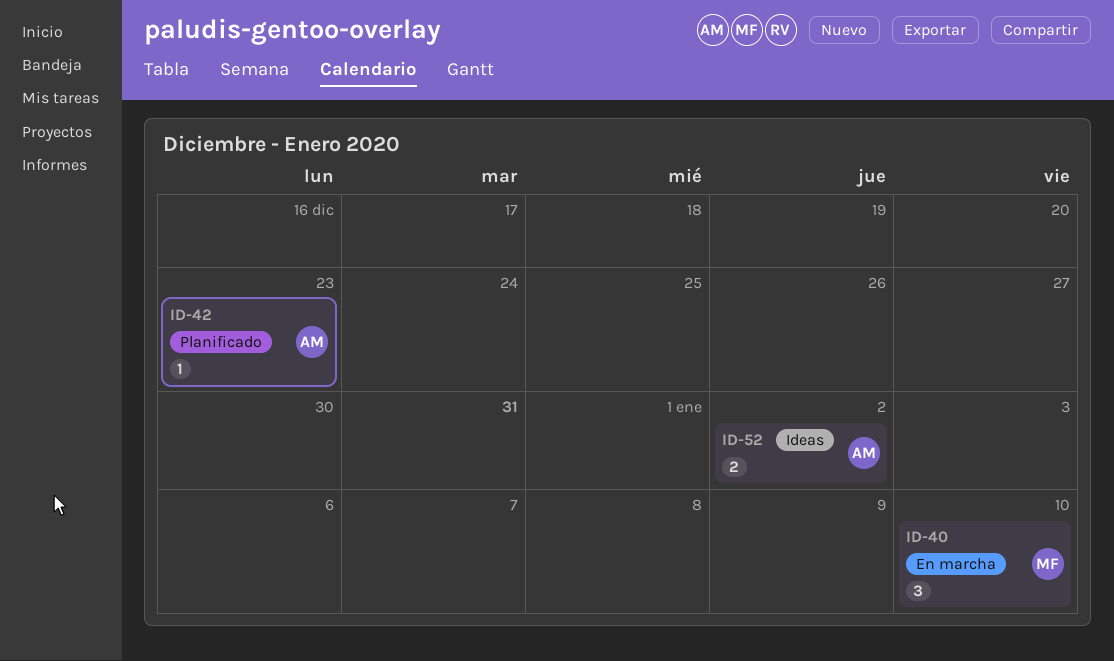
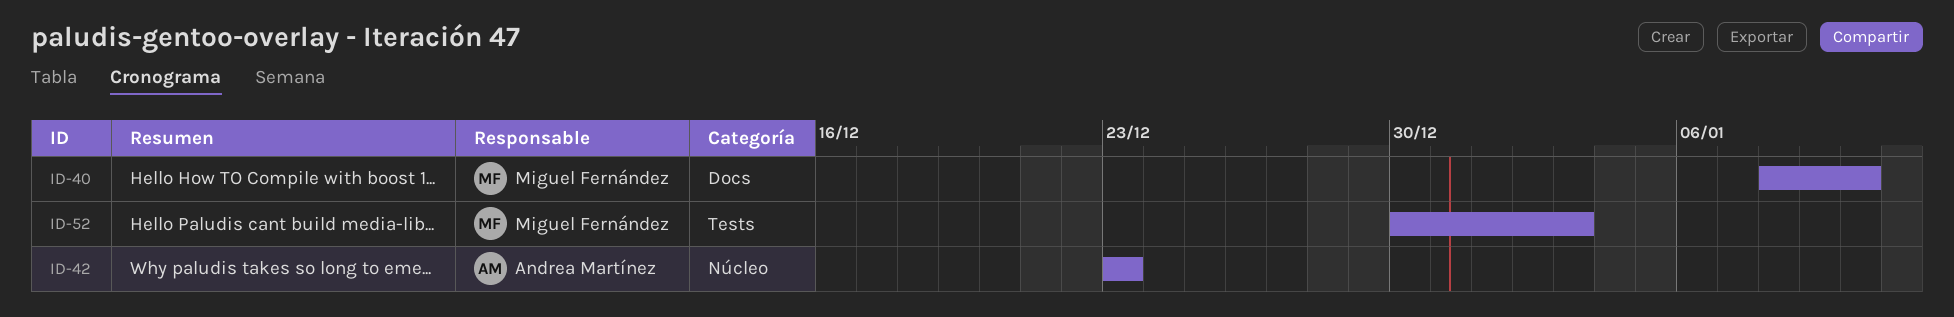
ID-52, owner: Andrea Martínez -> Miguel Fernández
ID-52, due: Jan 2 -> Jan 3

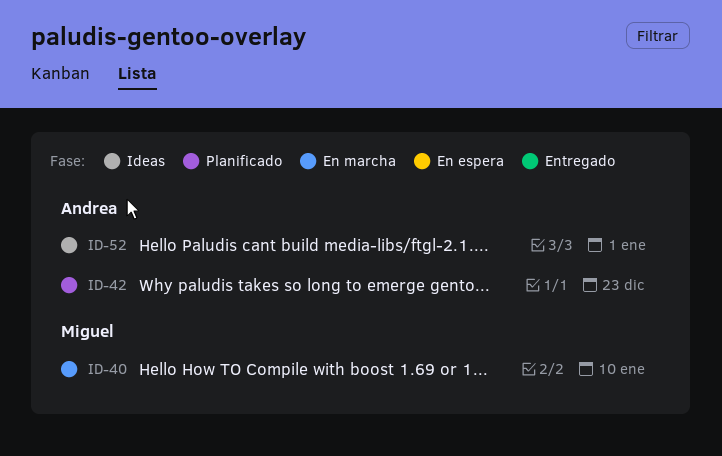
ID-52, owner: Miguel Fernández -> Andrea Martínez
ID-52, due: Jan 3 -> Jan 1

